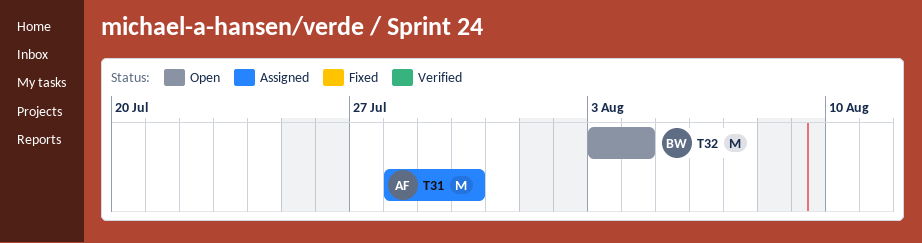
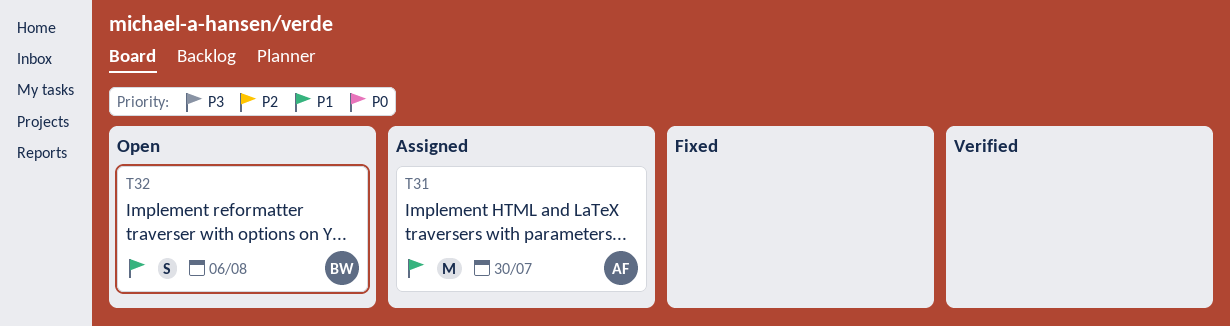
T32, estimate: M -> S
T32, due: Aug 4 -> Aug 6

